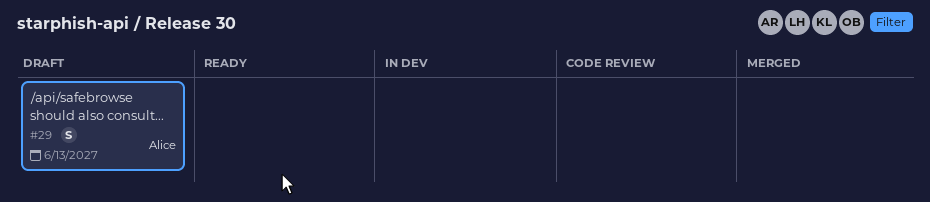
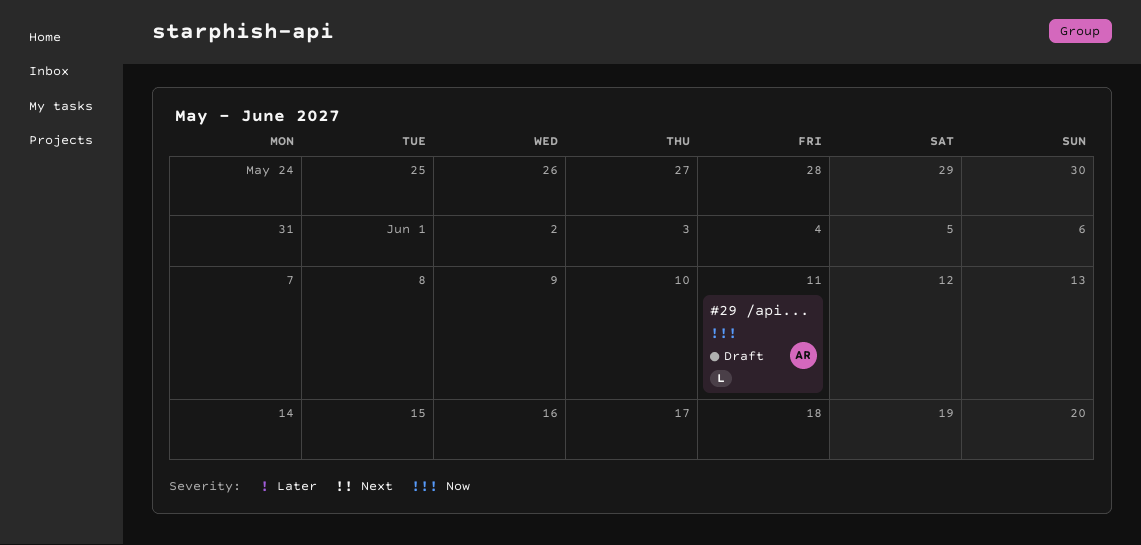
#29, estimate: S -> L
#29, due: Jun 13 -> Jun 11

